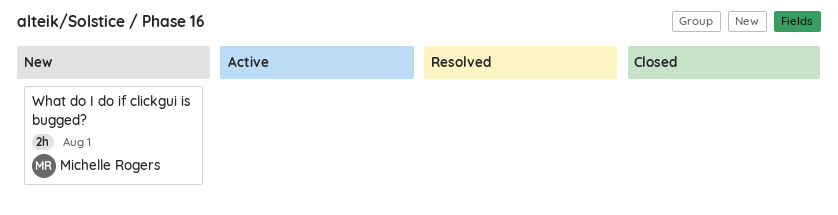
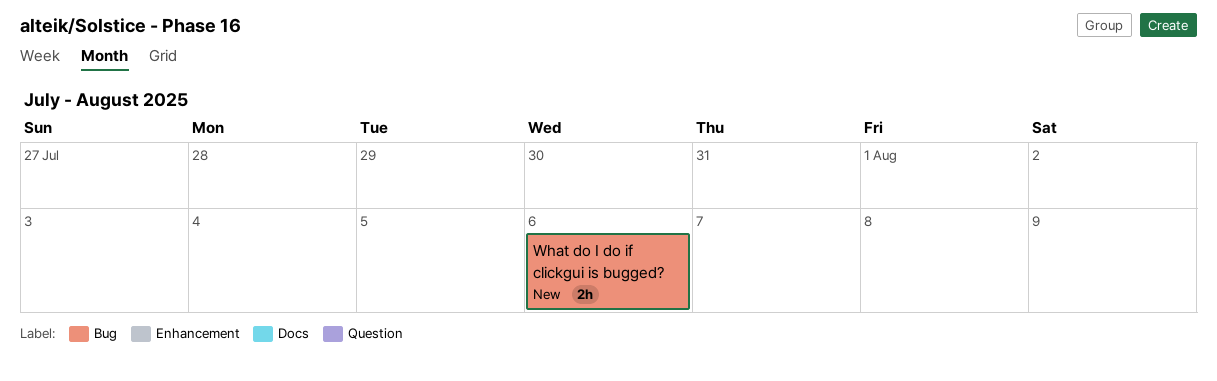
What do I do if clickgui is bugged?, due: Aug 1 -> Aug 6

